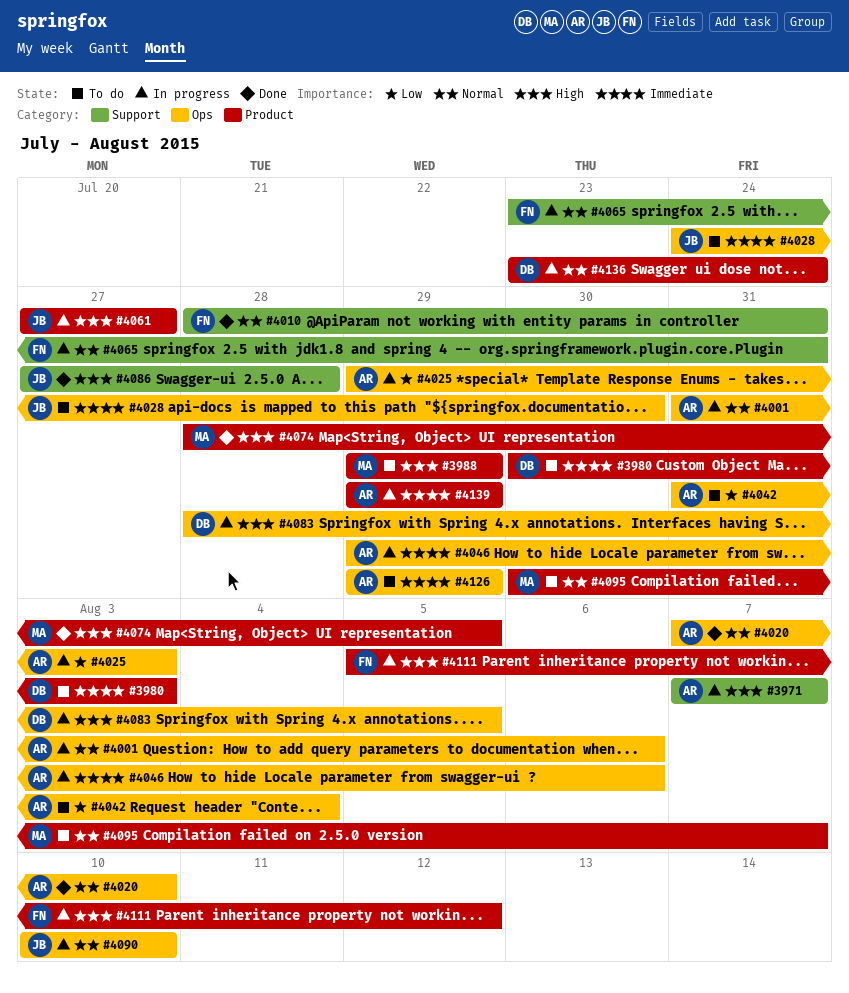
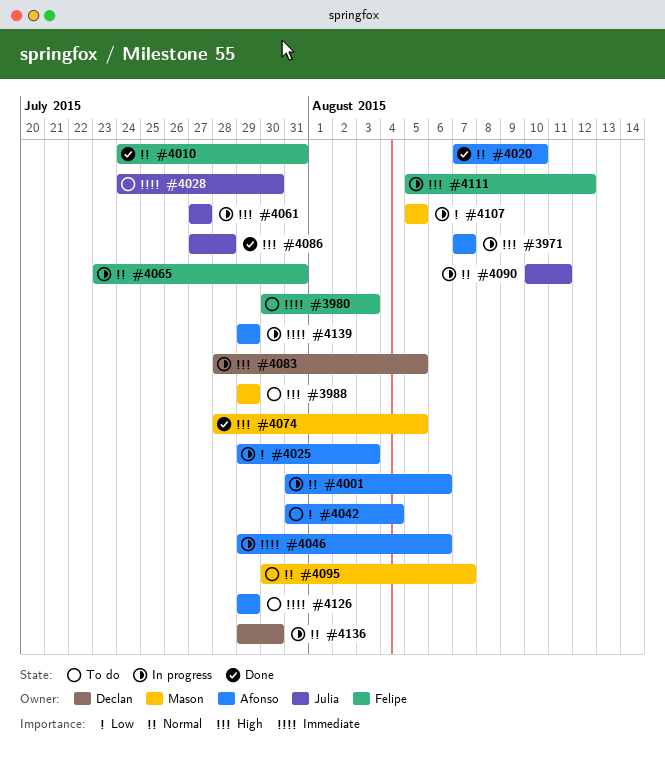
#3980, owner: Declan -> Felipe
#4010, start: Jul 28 -> Jul 24
#4090, due: Aug 10 -> Aug 11
#4107: none -> present
#4136, start: Jul 23 -> Jul 29
#4136, due: Jul 24 -> Jul 30

